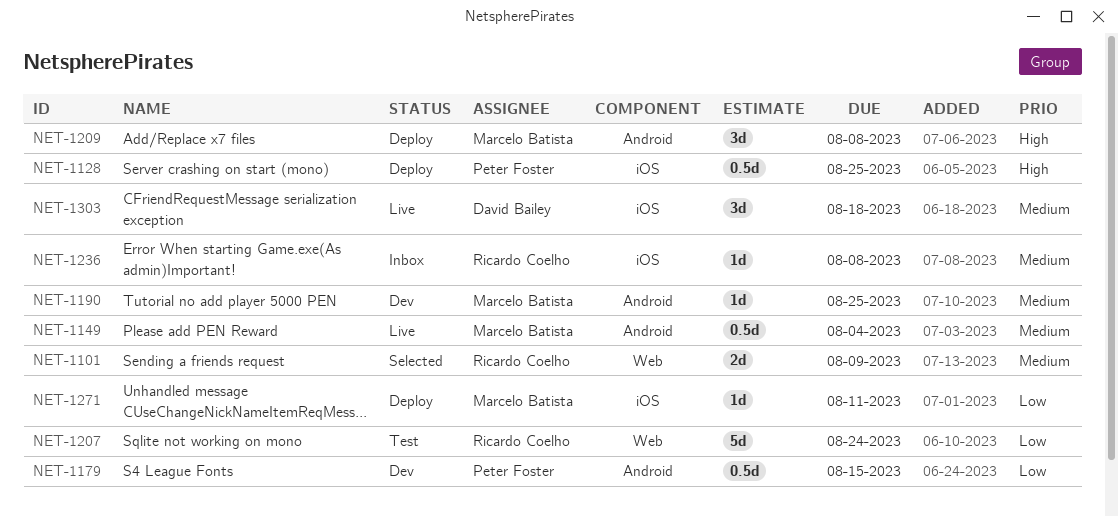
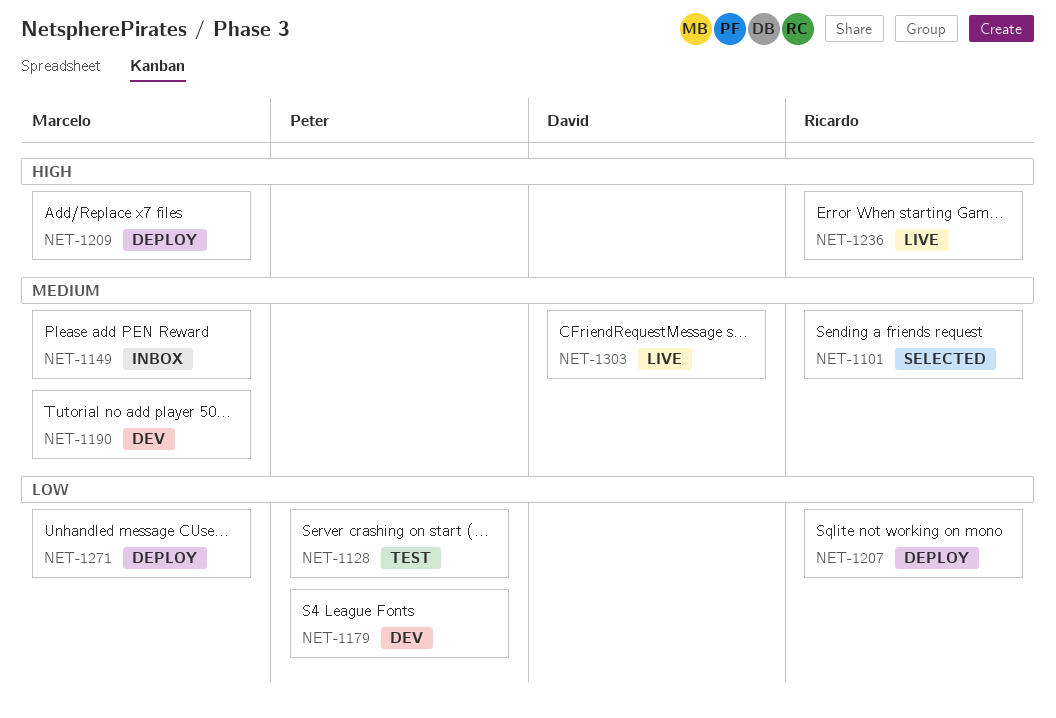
NET-1128, status: Deploy -> Test
NET-1128, priority: High -> Low
NET-1149, status: Live -> Inbox
NET-1207, status: Test -> Deploy
NET-1236, status: Inbox -> Live
NET-1236, priority: Medium -> High

